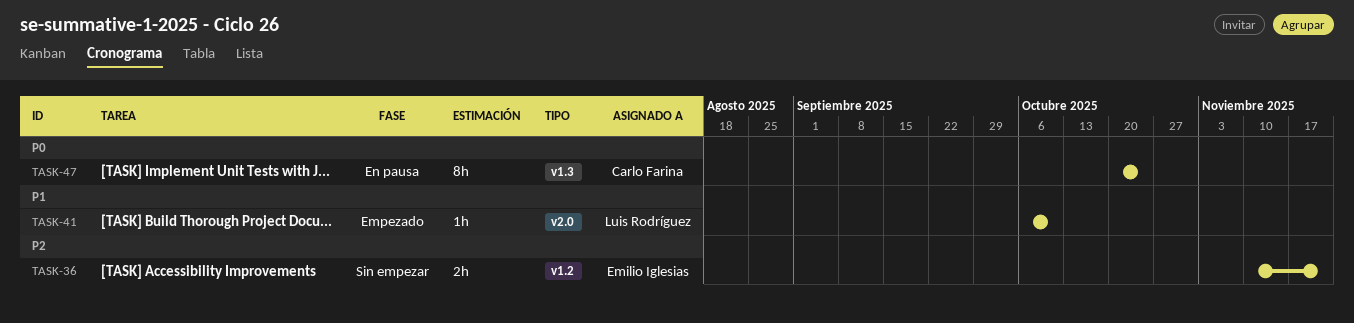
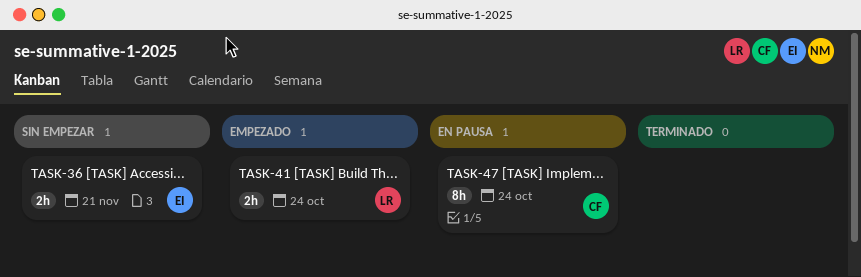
TASK-41, estimate: 1h -> 2h
TASK-41, due: Oct 10 -> Oct 24

